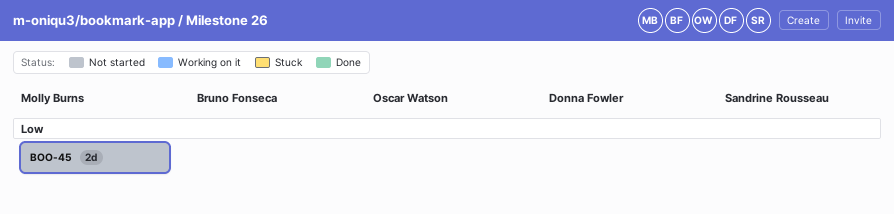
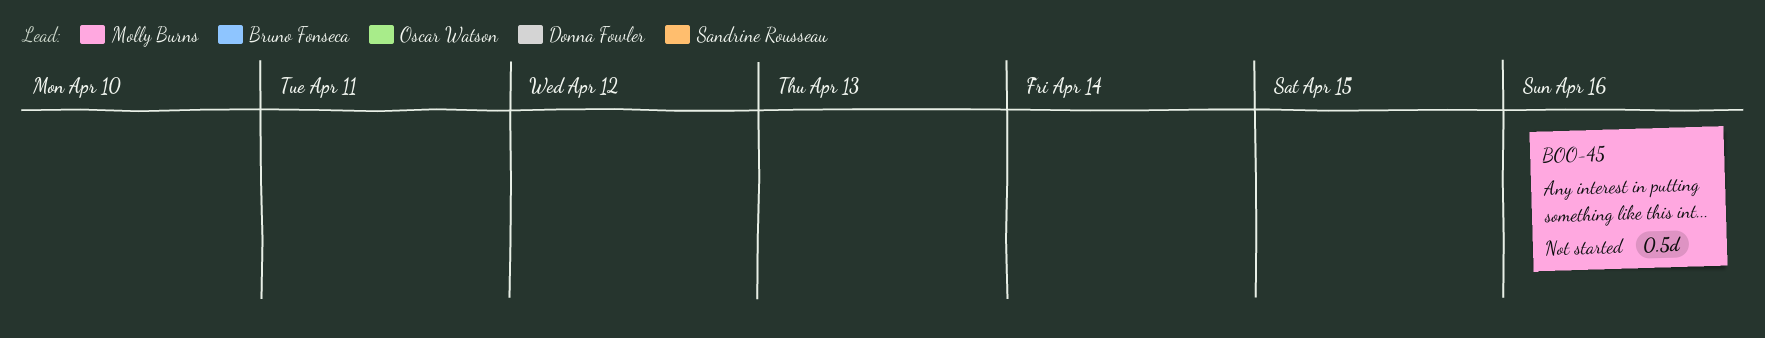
BOO-45, estimate: 2d -> 0.5d

